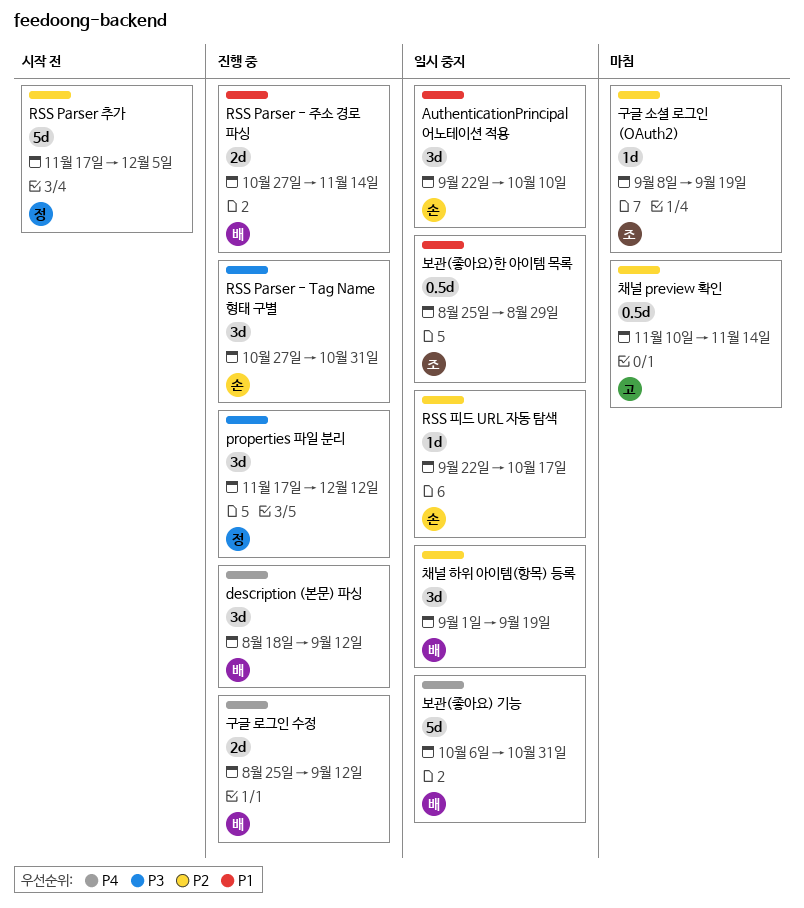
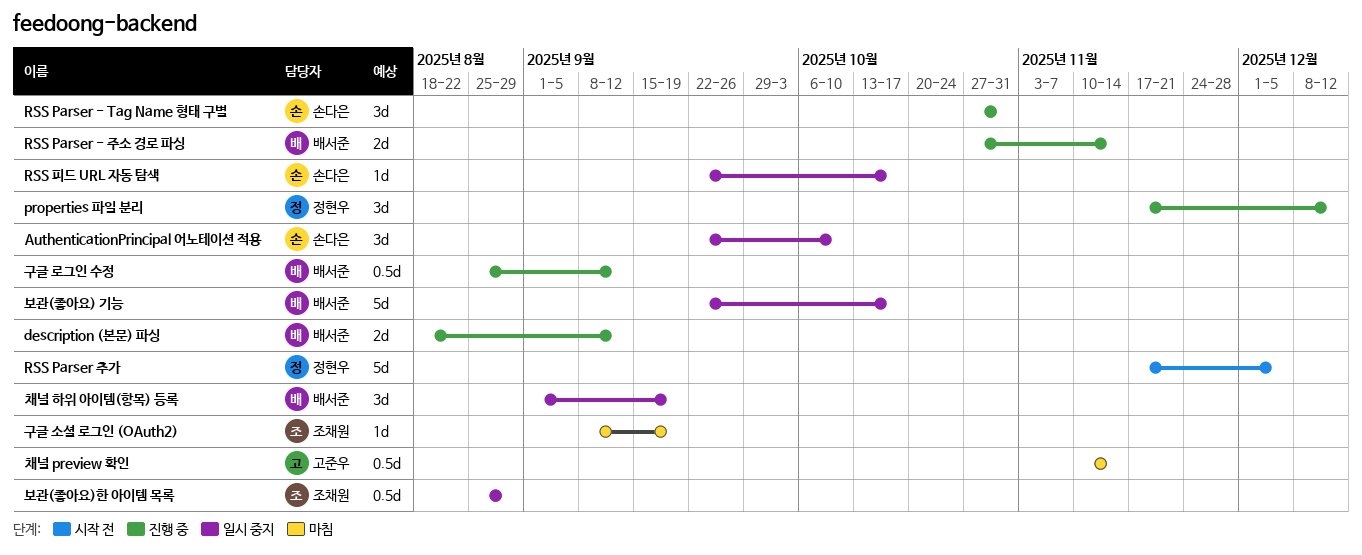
description (본문) 파싱, estimate: 3d -> 2d
구글 로그인 수정, estimate: 2d -> 0.5d
보관(좋아요) 기능, start: Oct 6 -> Sep 22
보관(좋아요) 기능, due: Oct 31 -> Oct 17

